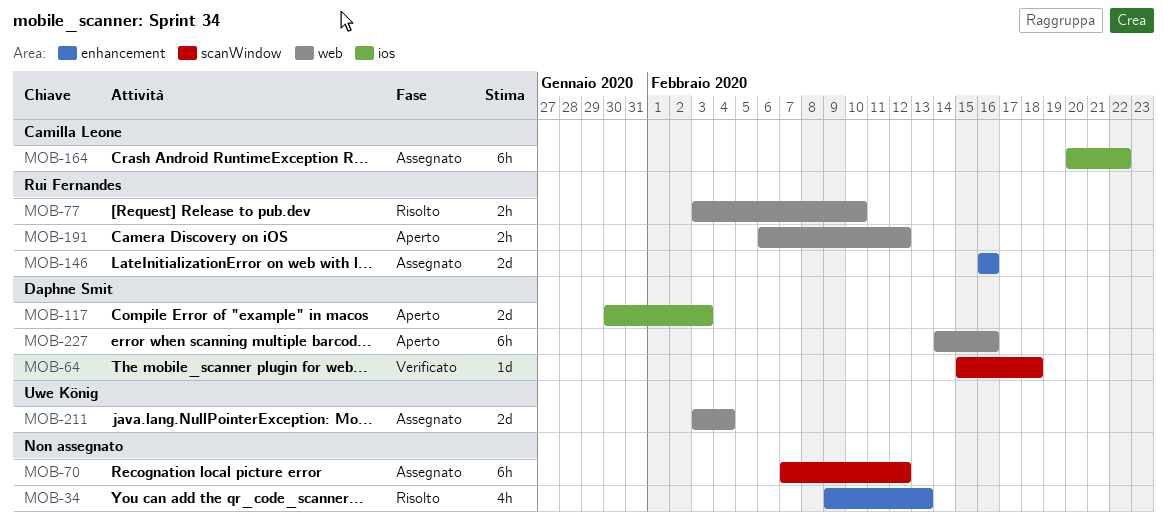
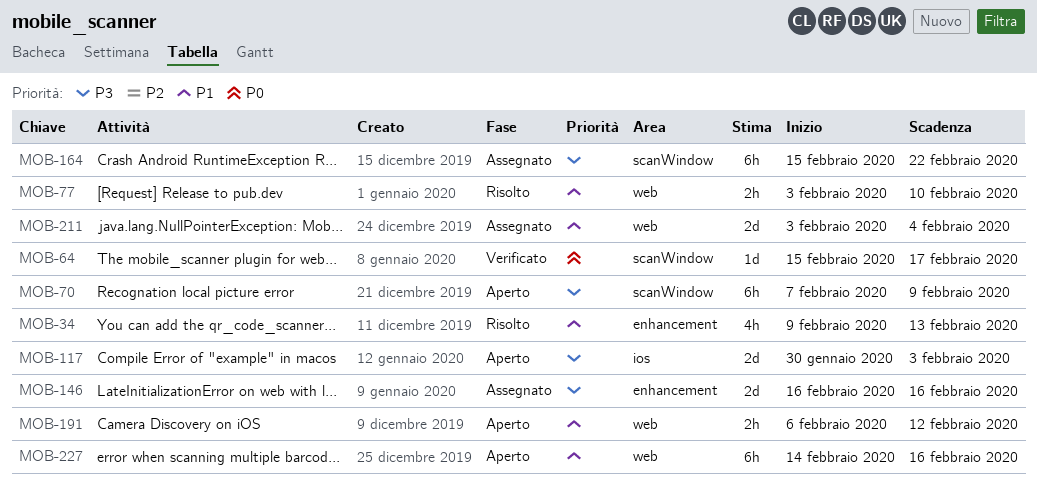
MOB-64, due: Feb 18 -> Feb 17
MOB-70, status: Assegnato -> Aperto
MOB-70, due: Feb 12 -> Feb 9
MOB-164, label: ios -> scanWindow
MOB-164, start: Feb 20 -> Feb 15

